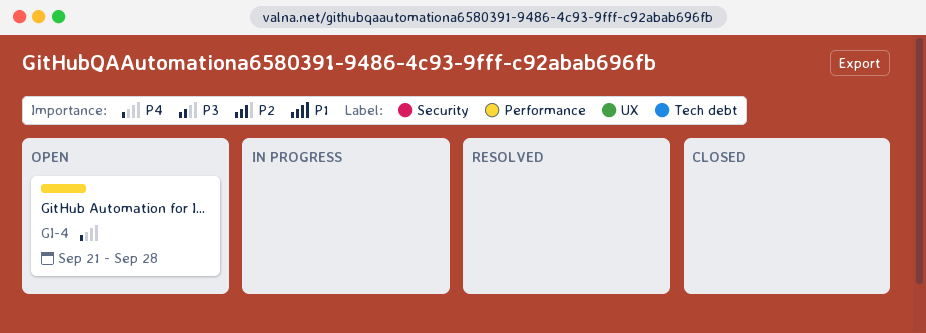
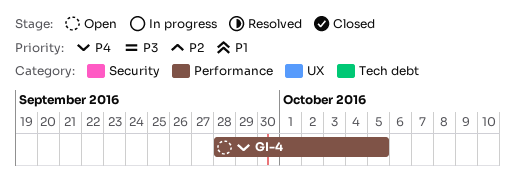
GI-4, start: Sep 21 -> Sep 28
GI-4, due: Sep 28 -> Oct 5

